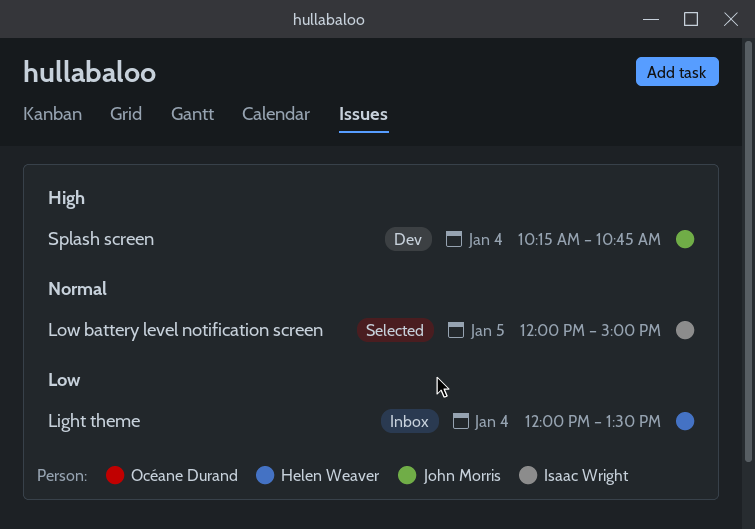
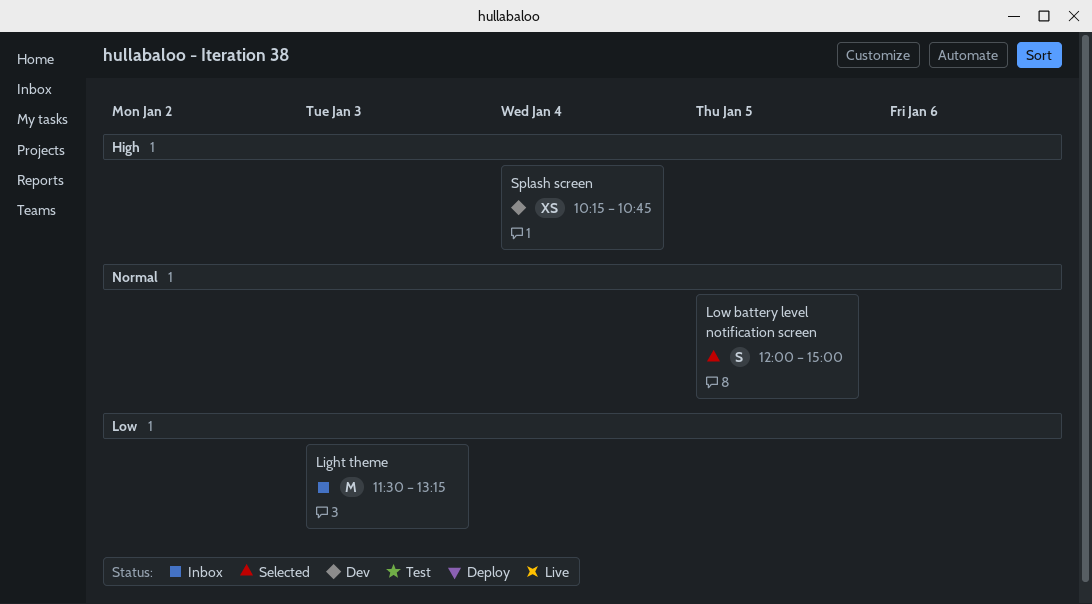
Light theme, day: Jan 4 -> Jan 3
Light theme, begins: 12:00 -> 11:30
Light theme, ends: 13:30 -> 13:15

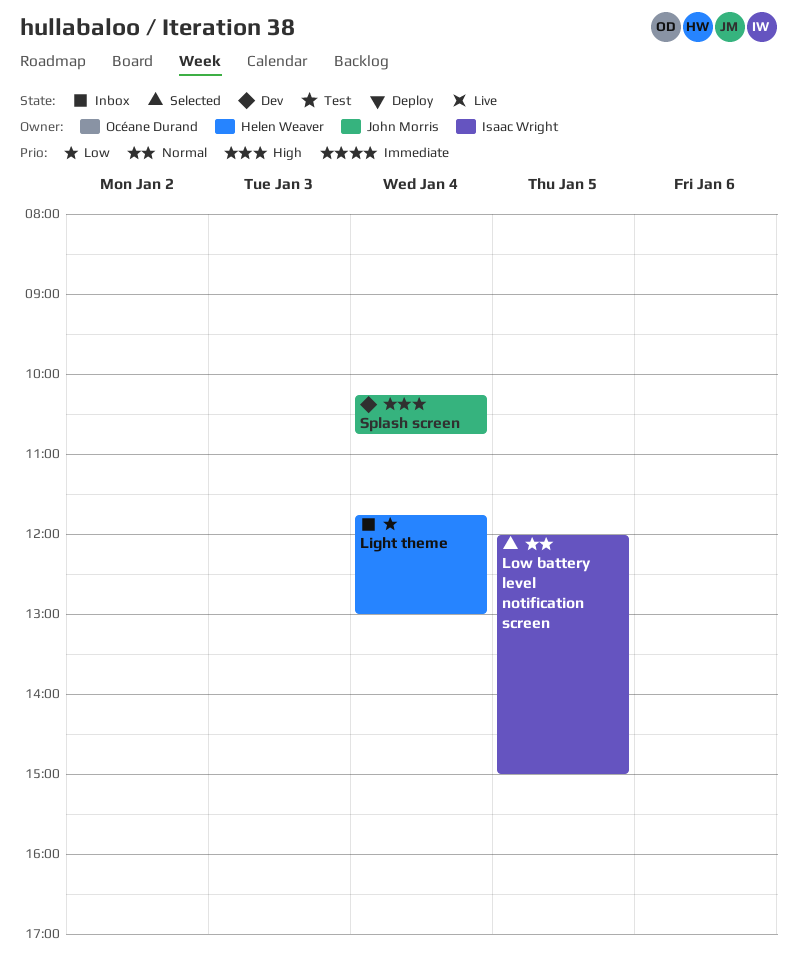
Light theme, day: Jan 3 -> Jan 4
Light theme, begins: 11:30 -> 11:45
Light theme, ends: 13:15 -> 13:00

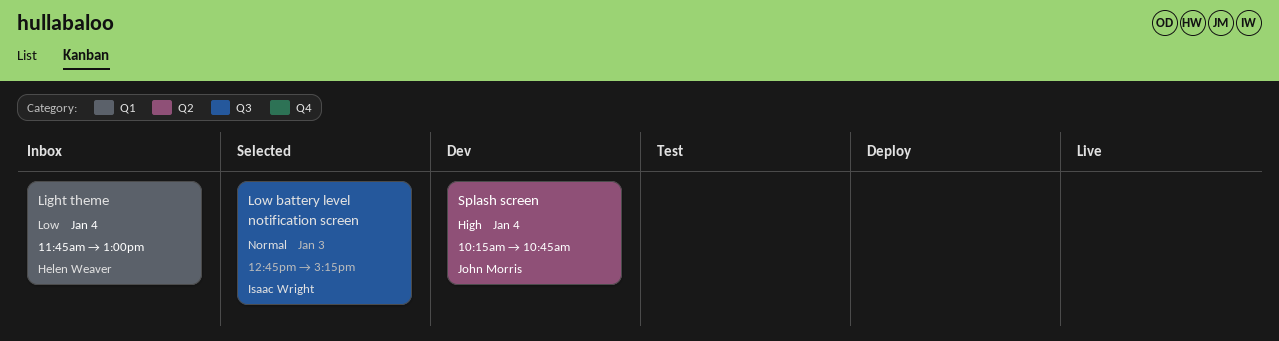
Low battery level notification screen, day: Jan 5 -> Jan 3
Low battery level notification screen, begins: 12:00 -> 12:45
Low battery level notification screen, ends: 15:00 -> 15:15

